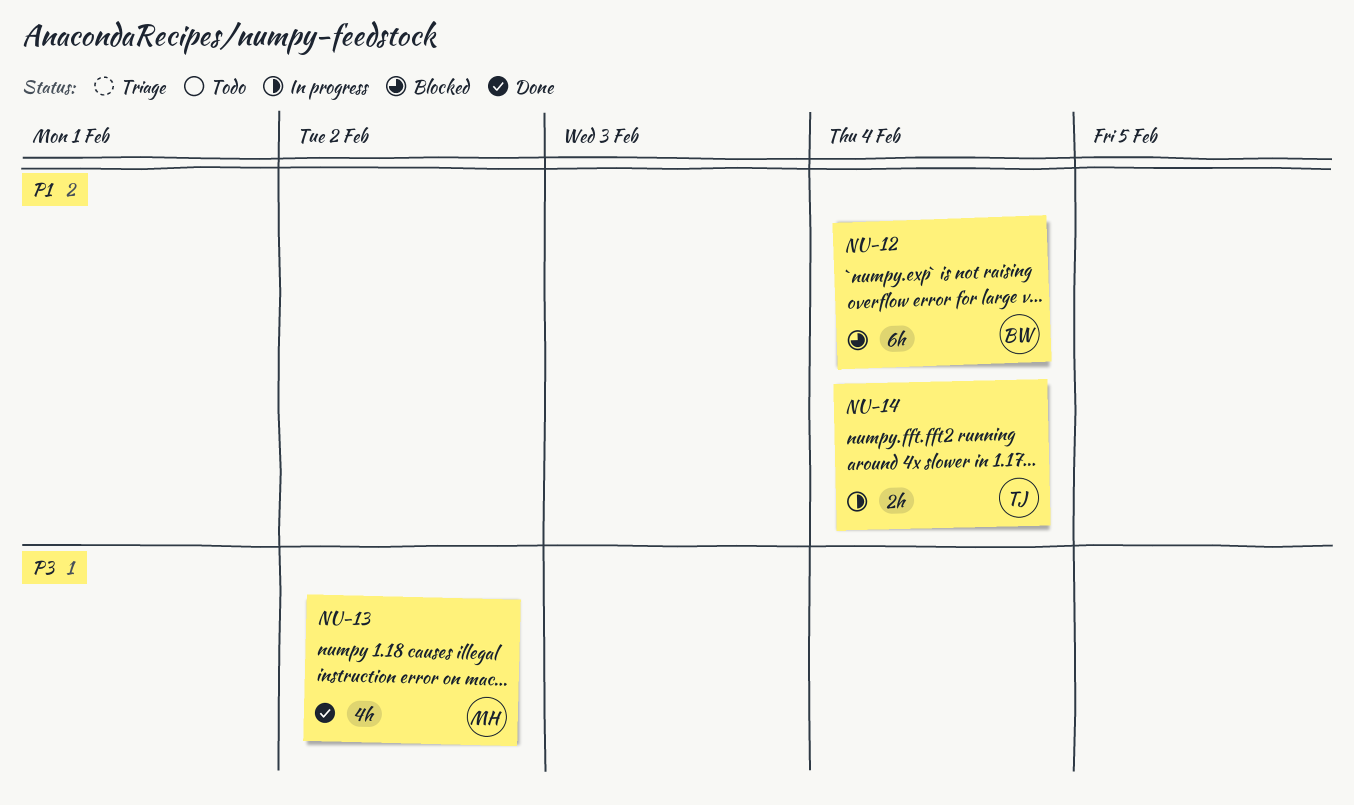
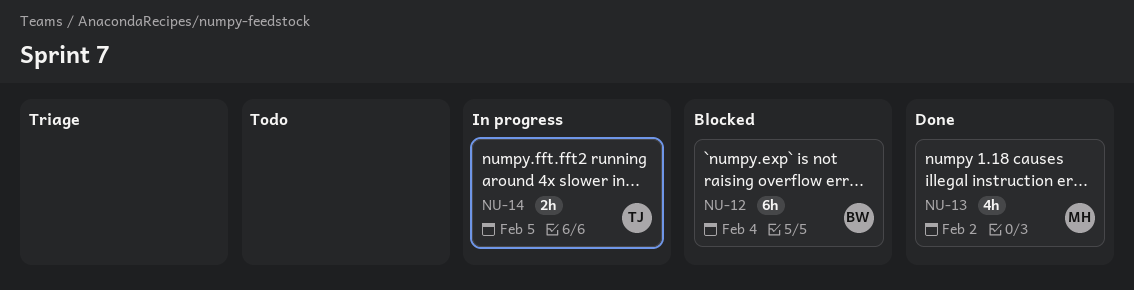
NU-14, due: Feb 4 -> Feb 5

